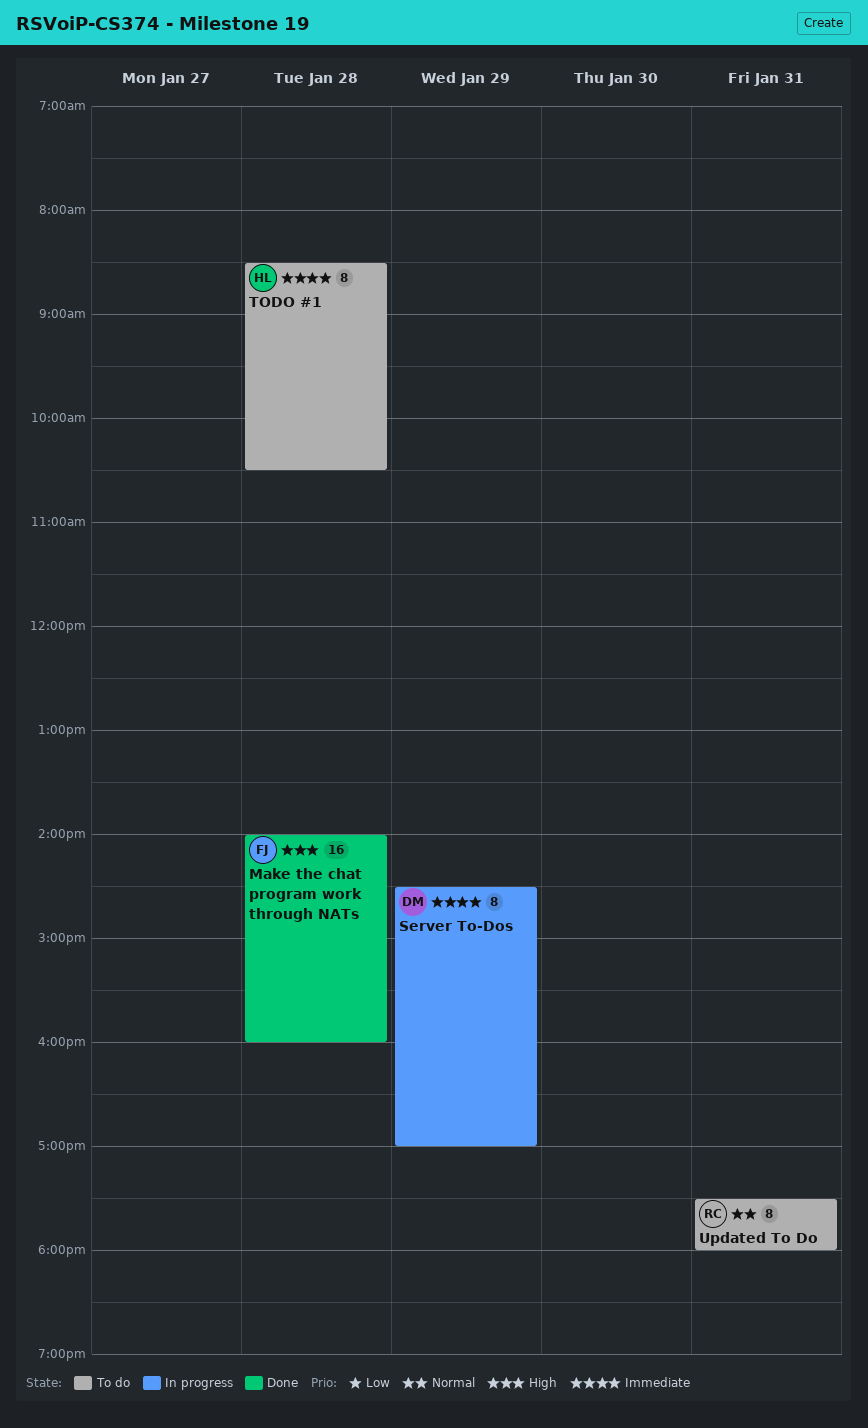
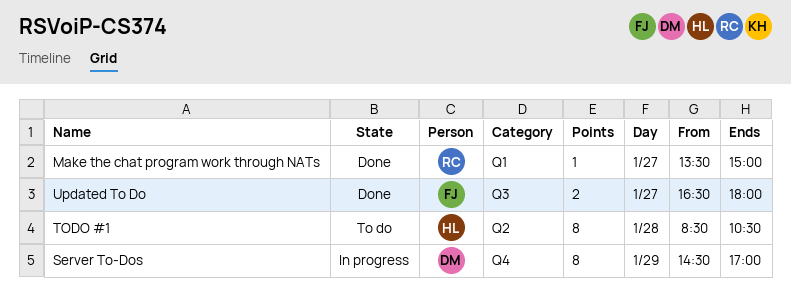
Make the chat program work through NATs, owner: FJ -> RC
Make the chat program work through NATs, estimate: 16 -> 1
Make the chat program work through NATs, day: Jan 28 -> Jan 27
Make the chat program work through NATs, begins: 14:00 -> 13:30
Make the chat program work through NATs, ends: 16:00 -> 15:00
Updated To Do, status: To do -> Done
Updated To Do, owner: RC -> FJ
Updated To Do, estimate: 8 -> 2
Updated To Do, day: Jan 31 -> Jan 27
Updated To Do, begins: 17:30 -> 16:30

